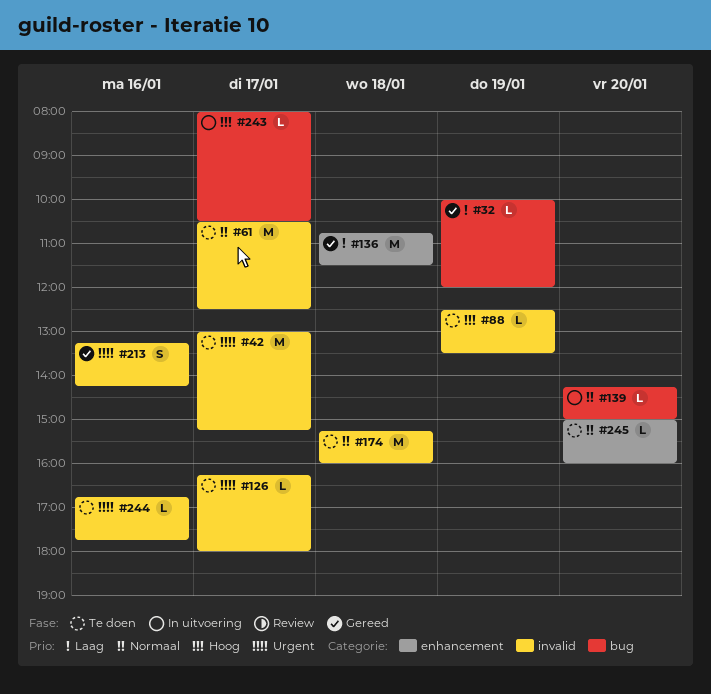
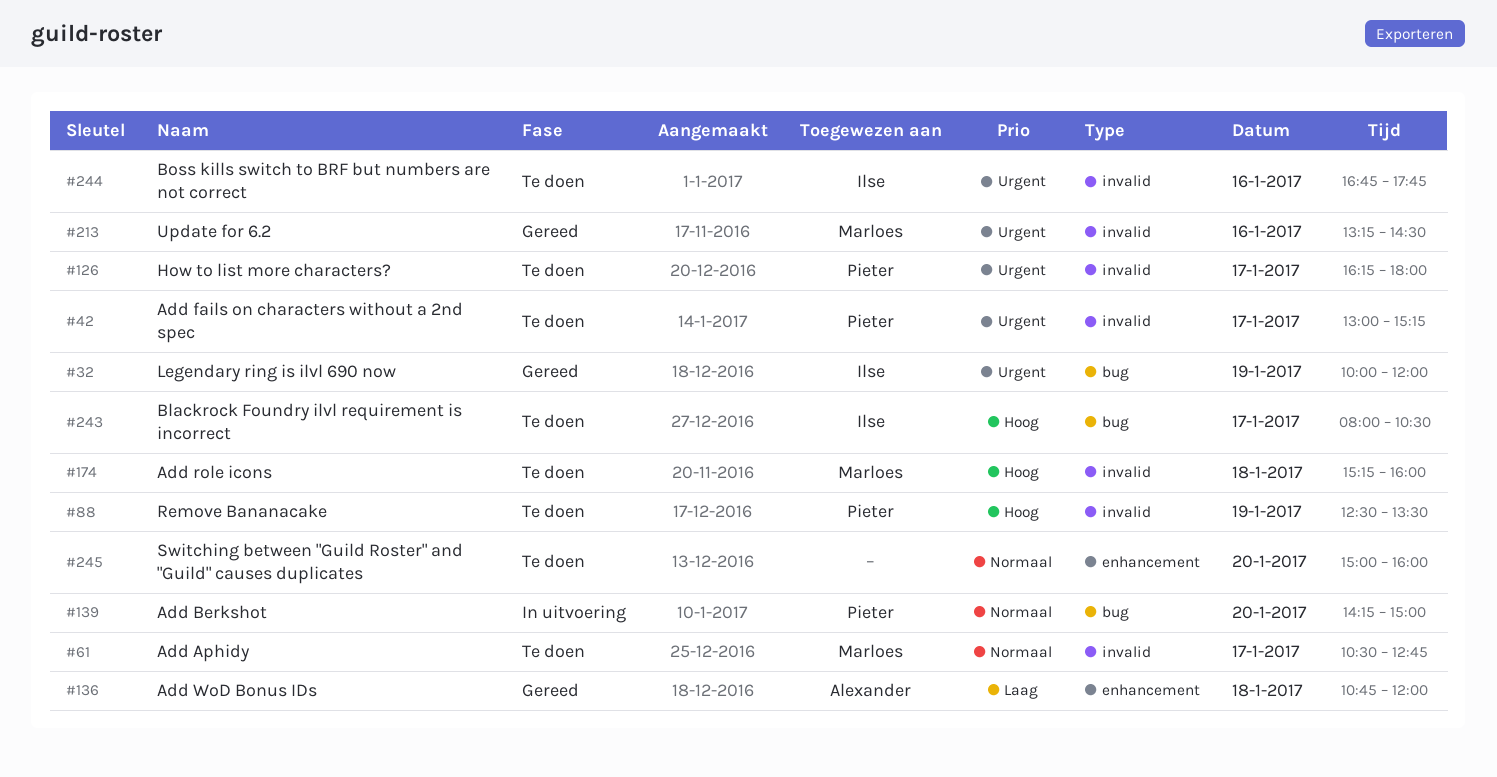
#32, priority: Laag -> Urgent
#61, ends: 12:30 -> 12:45
#136, ends: 11:30 -> 12:00
#174, priority: Normaal -> Hoog
#213, ends: 14:15 -> 14:30
#243, status: In uitvoering -> Te doen

